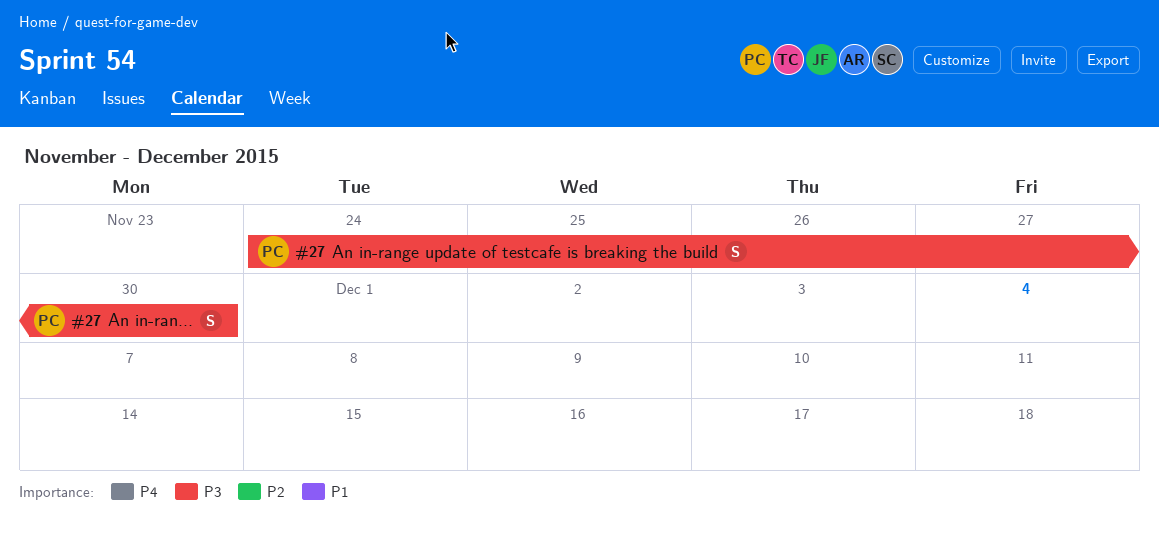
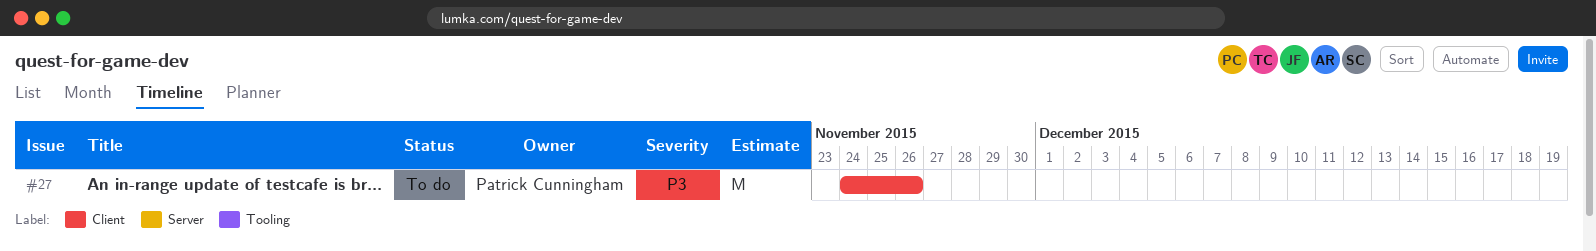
#27, estimate: S -> M
#27, due: Nov 30 -> Nov 26

